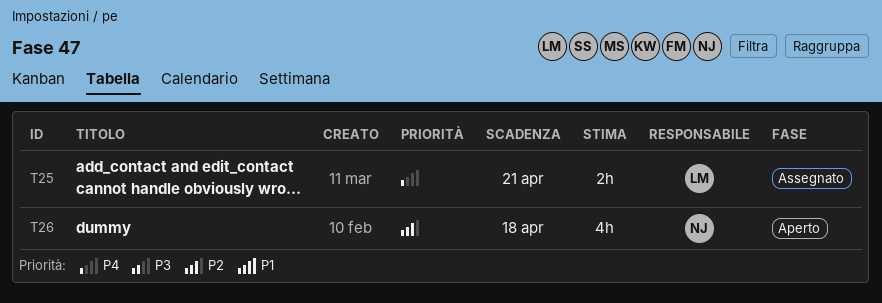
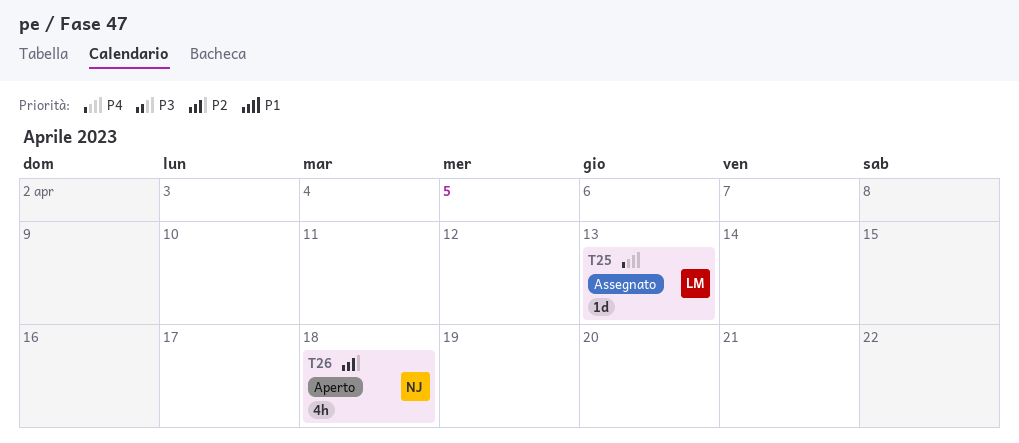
T25, estimate: 2h -> 1d
T25, due: Apr 21 -> Apr 13

